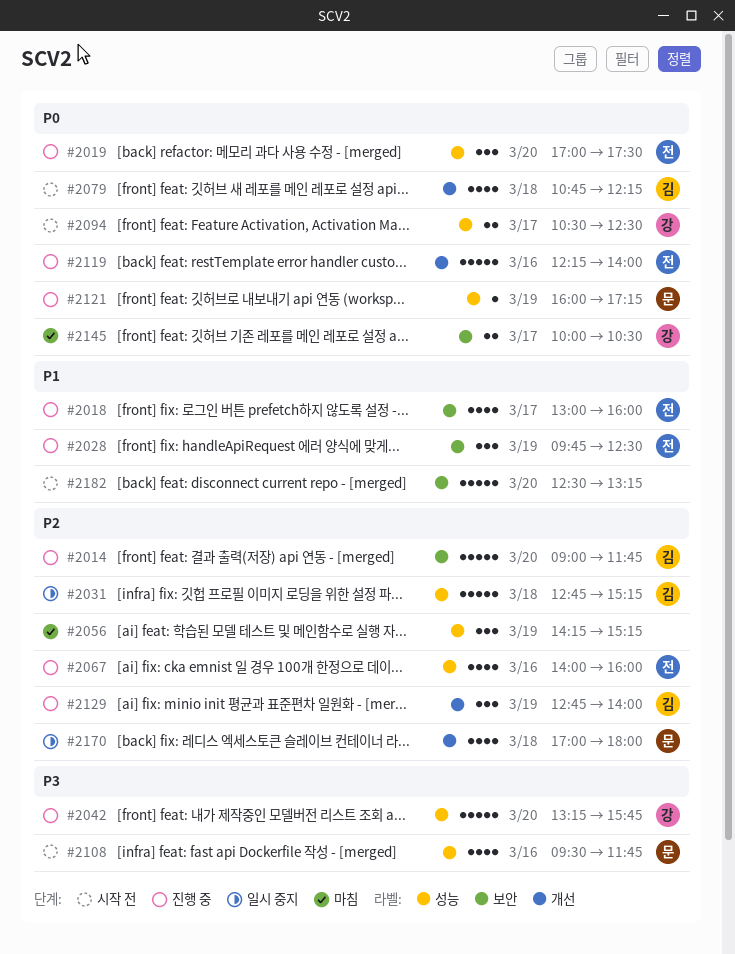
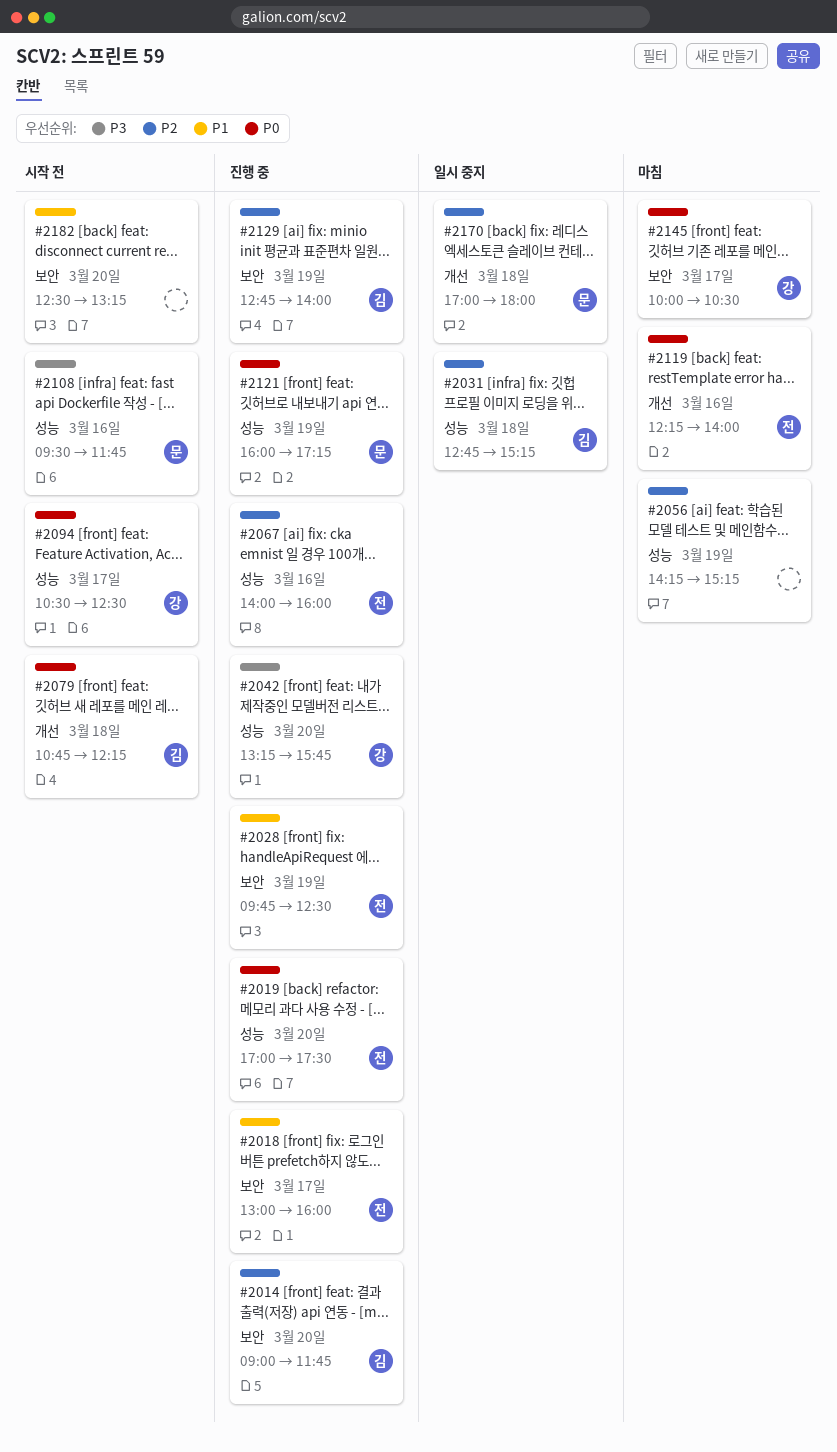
#2119, status: 진행 중 -> 마침
#2129, label: 개선 -> 보안

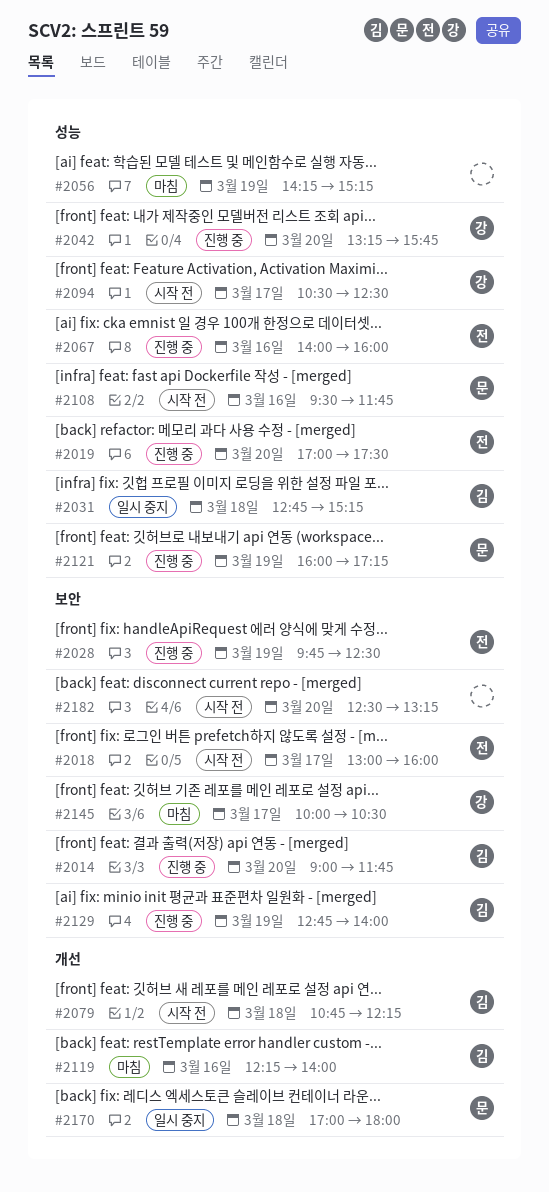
#2018, status: 진행 중 -> 시작 전
#2119, owner: 전 -> 김

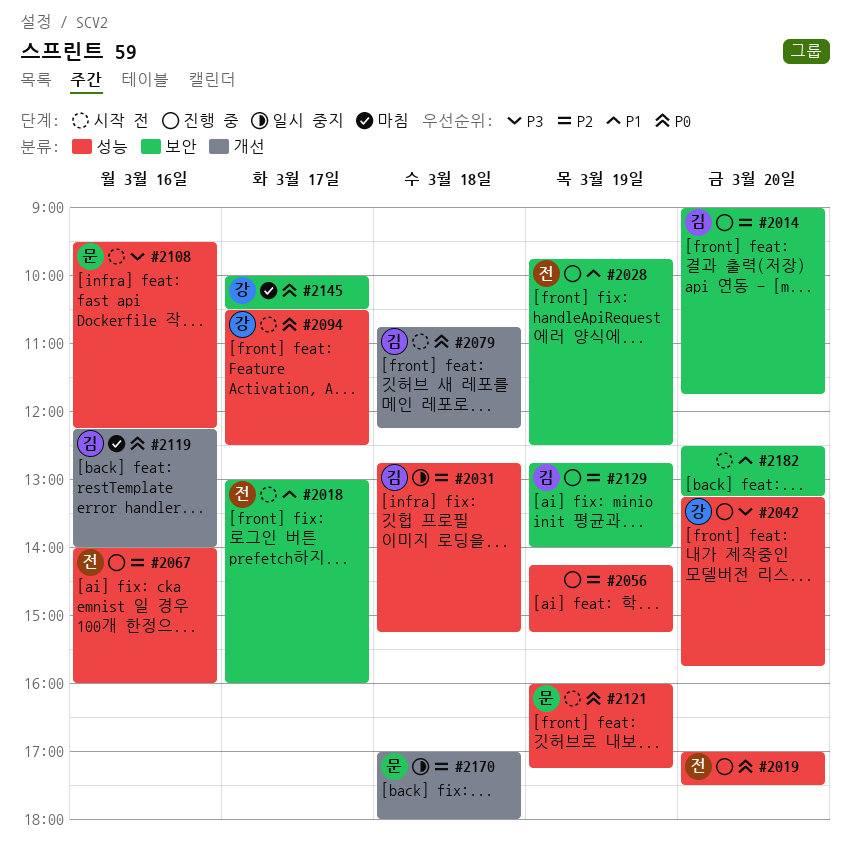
#2056, status: 마침 -> 진행 중
#2108, ends: 11:45 -> 12:15
#2121, status: 진행 중 -> 시작 전

